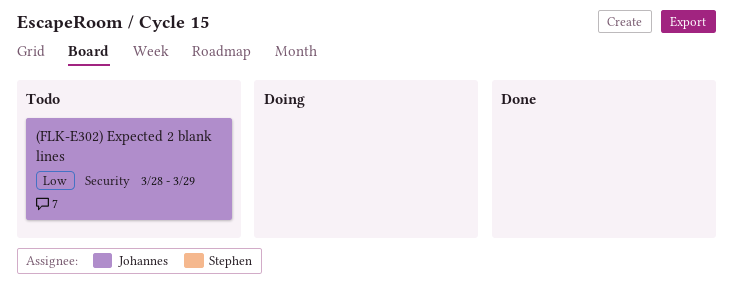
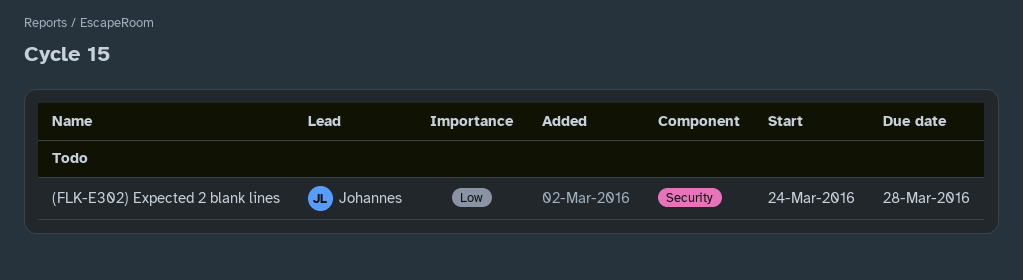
(FLK-E302) Expected 2 blank lines, start: Mar 28 -> Mar 24
(FLK-E302) Expected 2 blank lines, due: Mar 29 -> Mar 28

